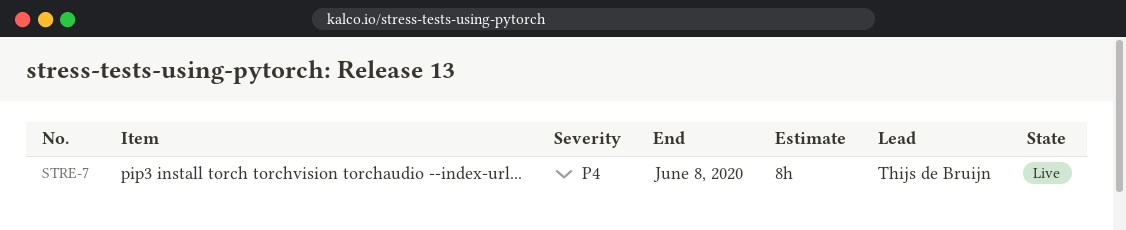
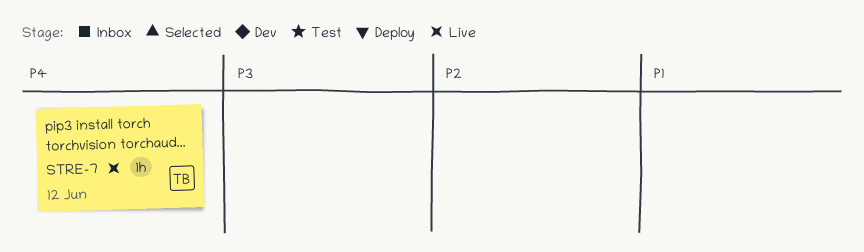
STRE-7, estimate: 8h -> 1h
STRE-7, due: Jun 8 -> Jun 12

